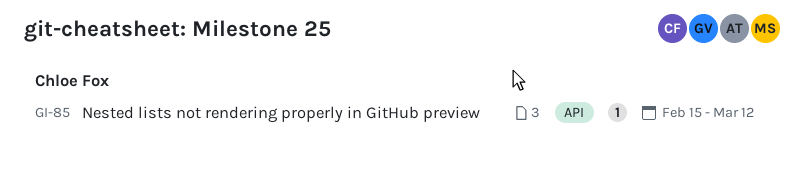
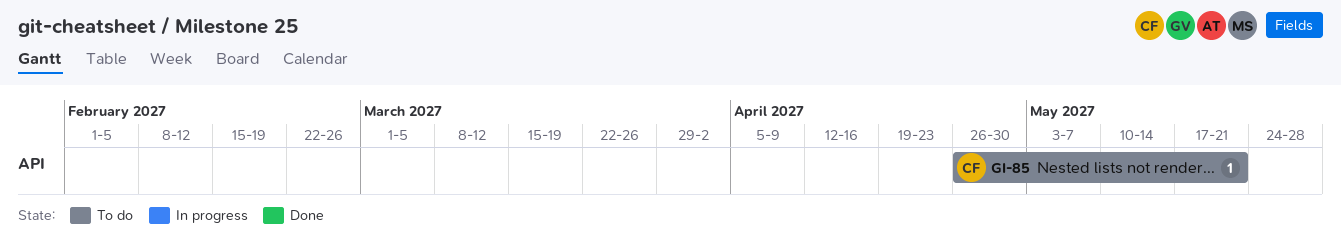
GI-85, start: Feb 15 -> Apr 26
GI-85, due: Mar 12 -> May 21

